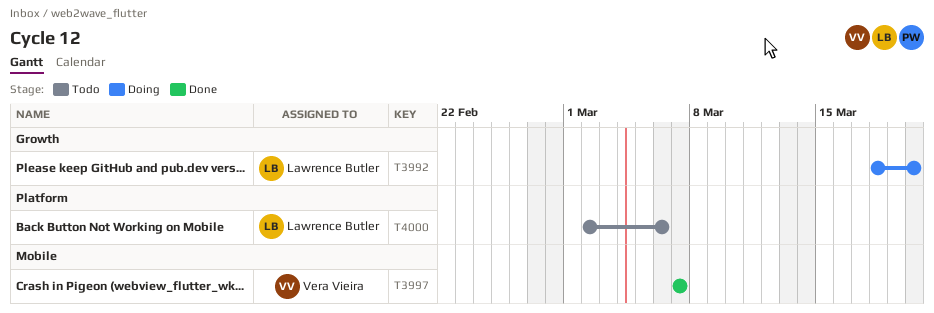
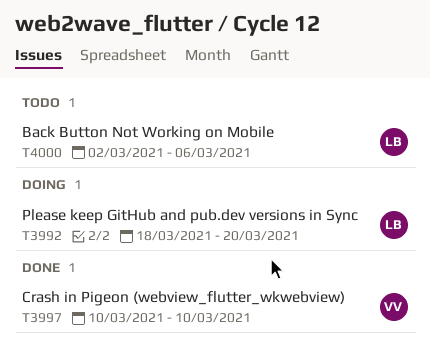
T3997, start: Mar 7 -> Mar 10
T3997, due: Mar 7 -> Mar 10

